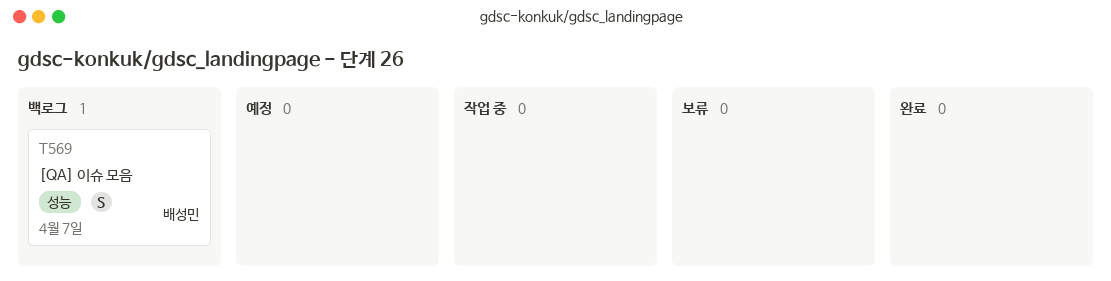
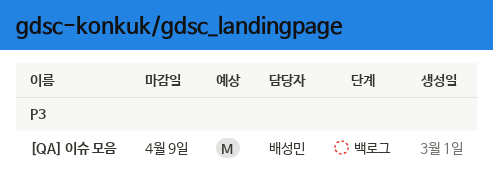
[QA] 이슈 모음, estimate: S -> M
[QA] 이슈 모음, due: Apr 7 -> Apr 9

